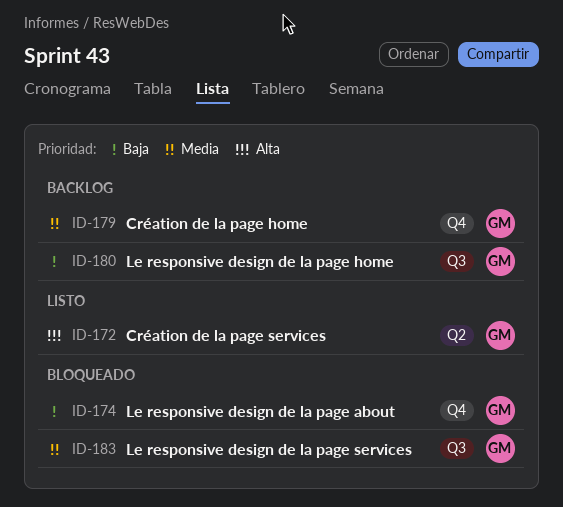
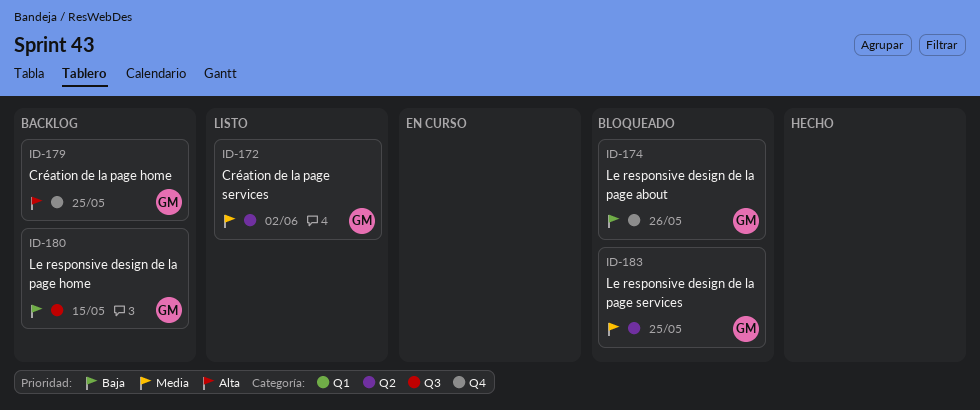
ID-172, priority: Alta -> Media
ID-179, priority: Media -> Alta
ID-183, label: Q3 -> Q2

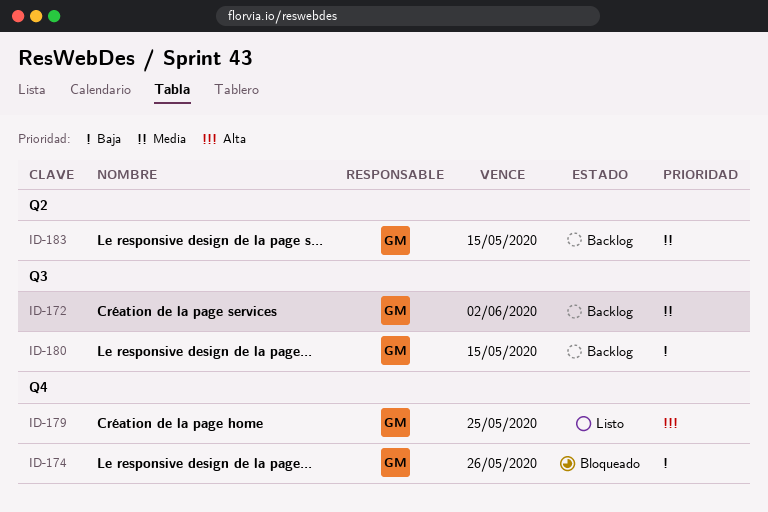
ID-172, status: Listo -> Backlog
ID-172, label: Q2 -> Q3
ID-179, status: Backlog -> Listo
ID-183, status: Bloqueado -> Backlog
ID-183, due: May 25 -> May 15

